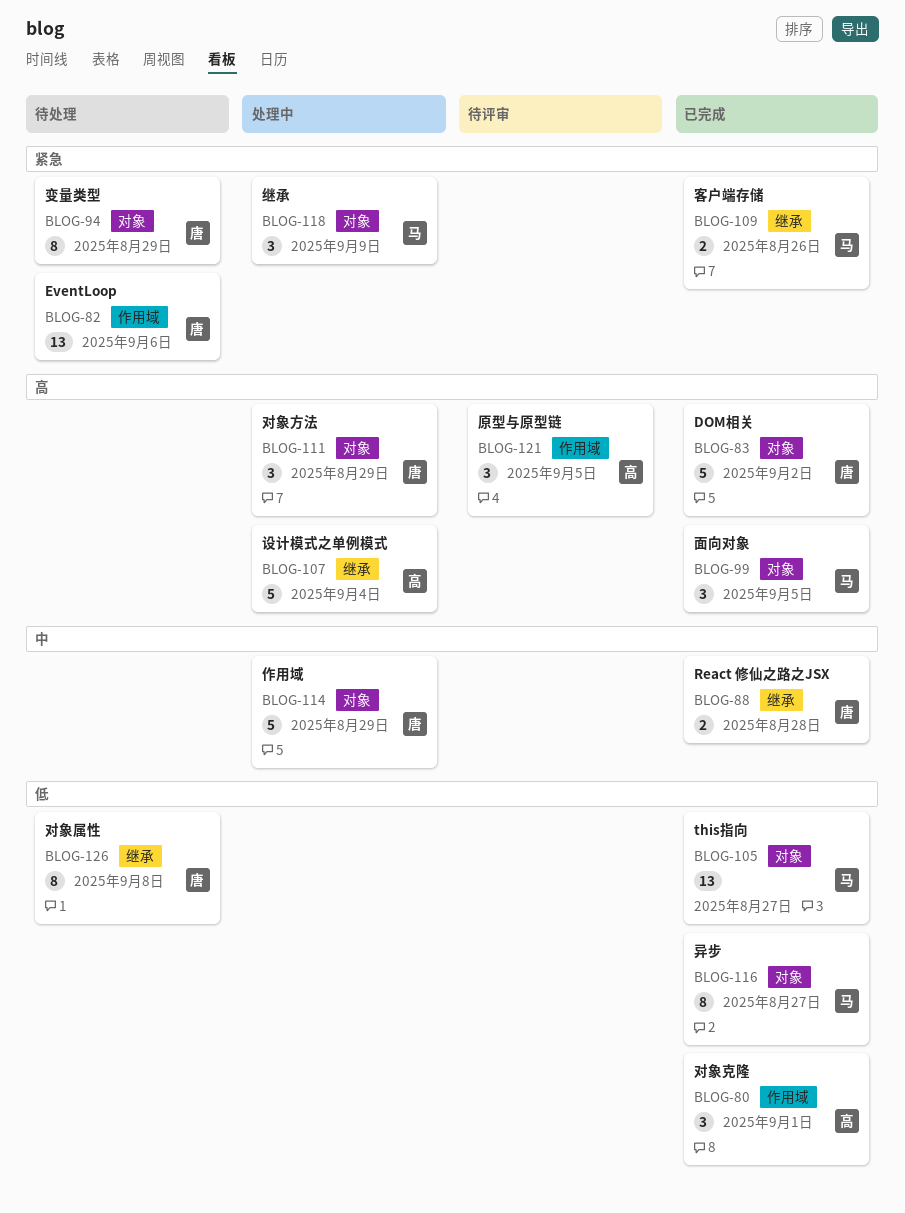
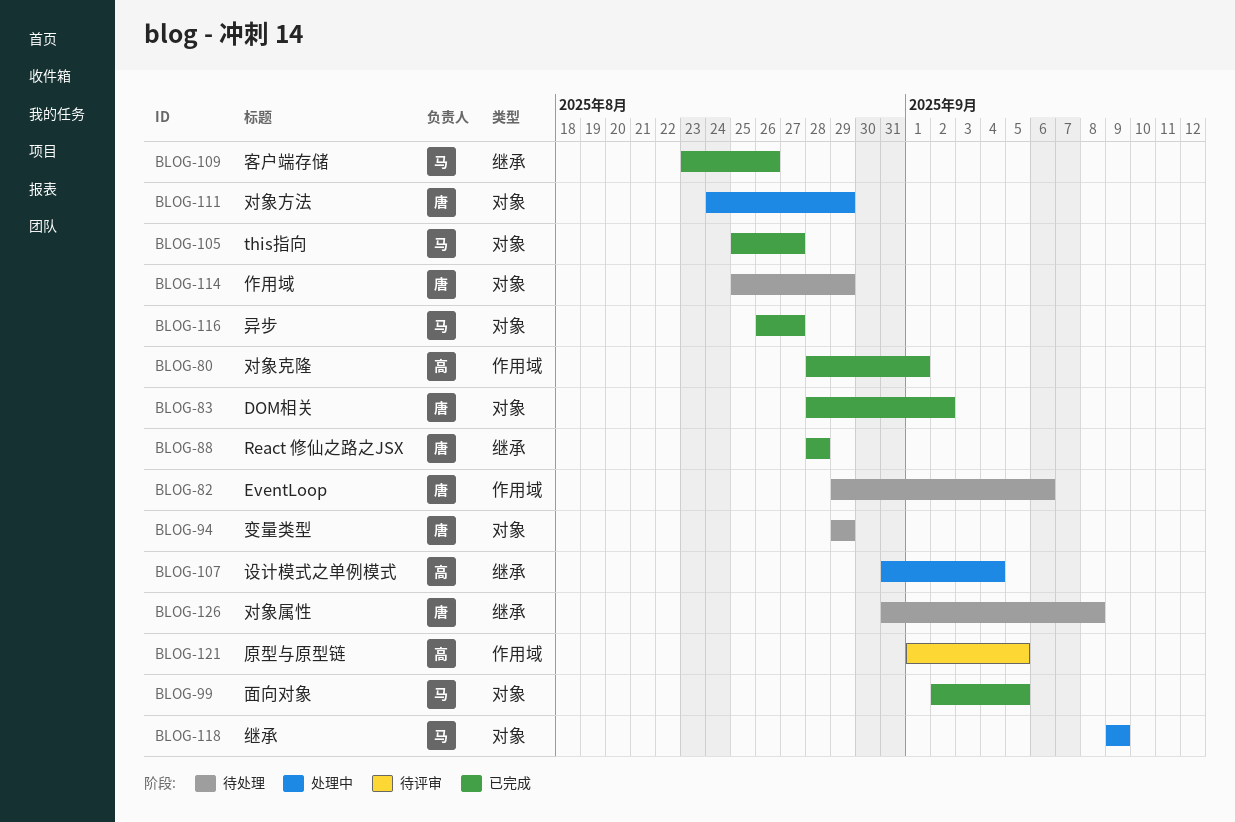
BLOG-114, status: 处理中 -> 待处理

